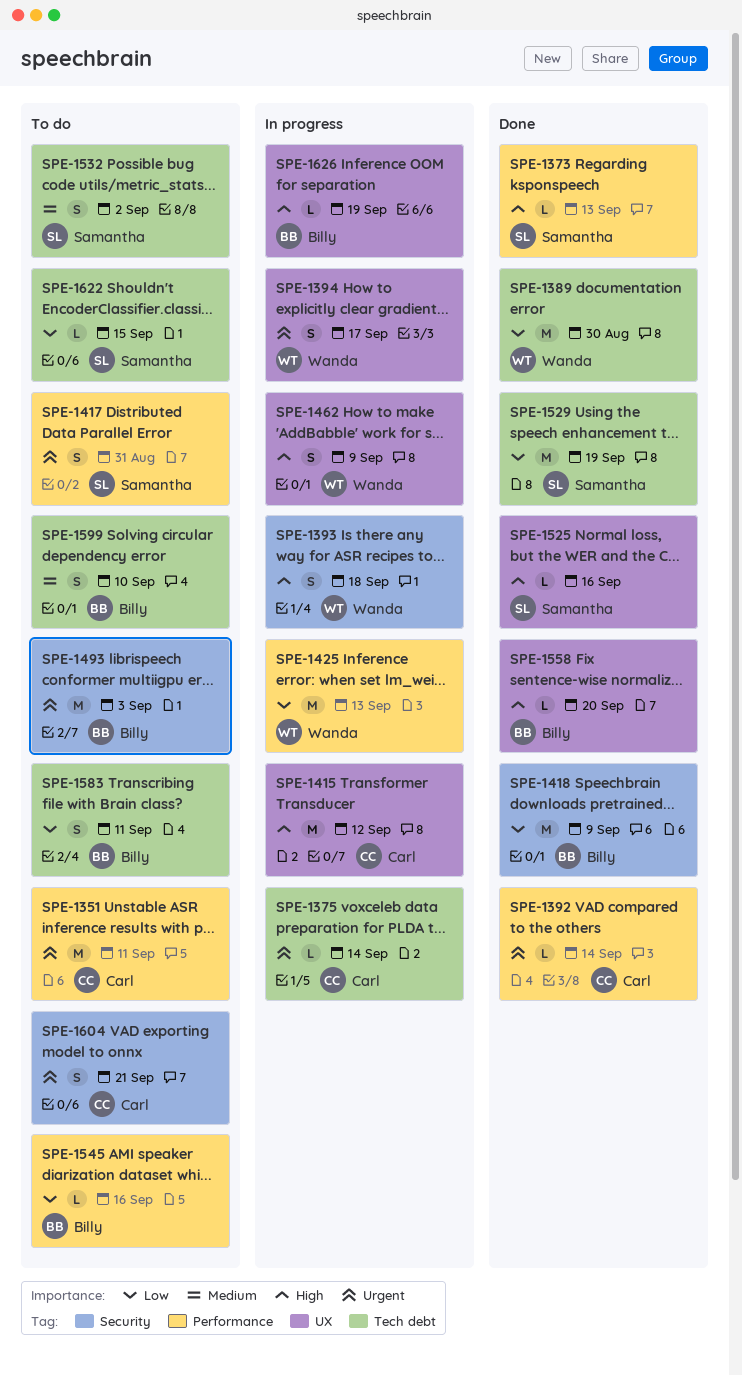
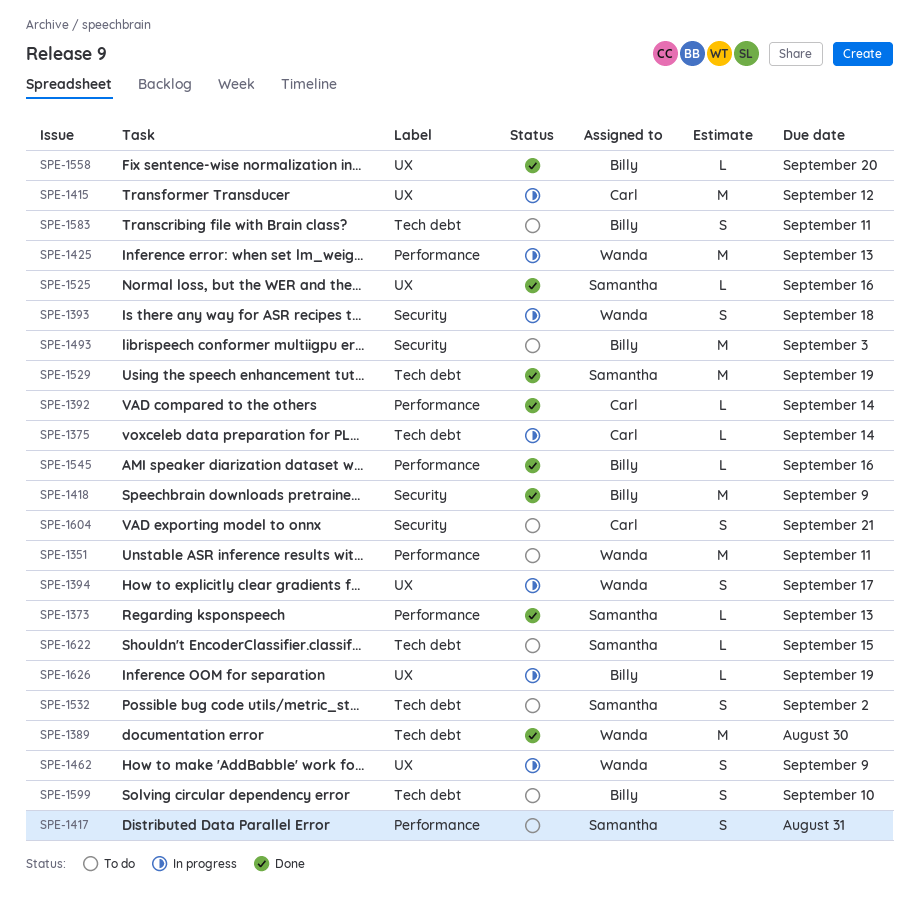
SPE-1351, owner: Carl -> Wanda
SPE-1545, status: To do -> Done

